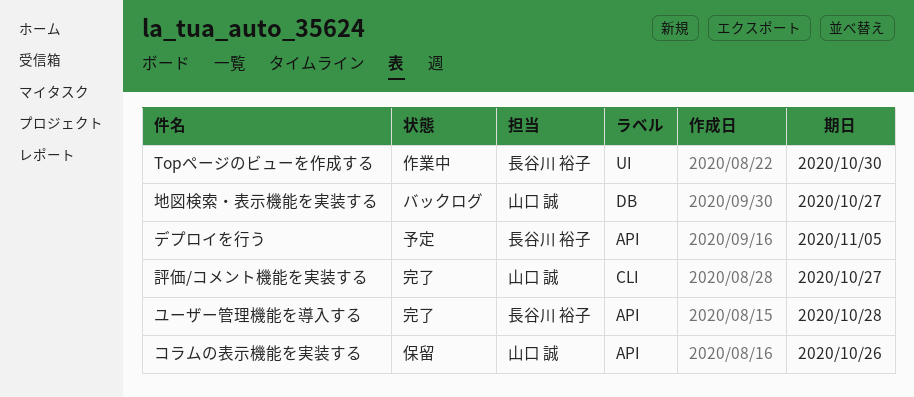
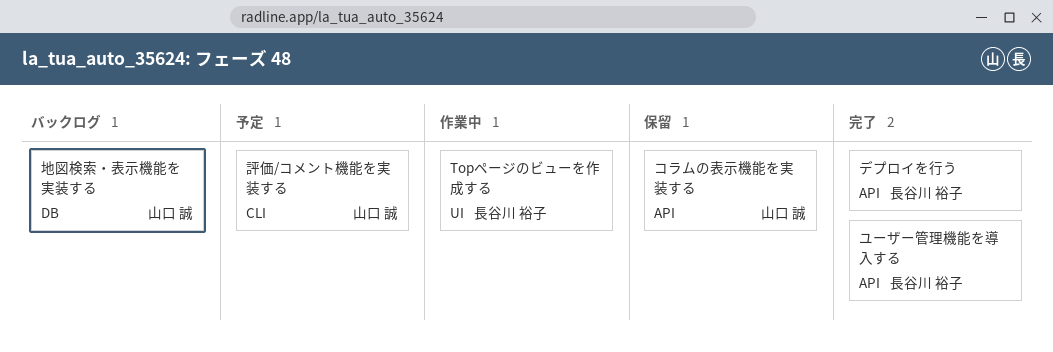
デプロイを行う, status: 予定 -> 完了
評価/コメント機能を実装する, status: 完了 -> 予定

